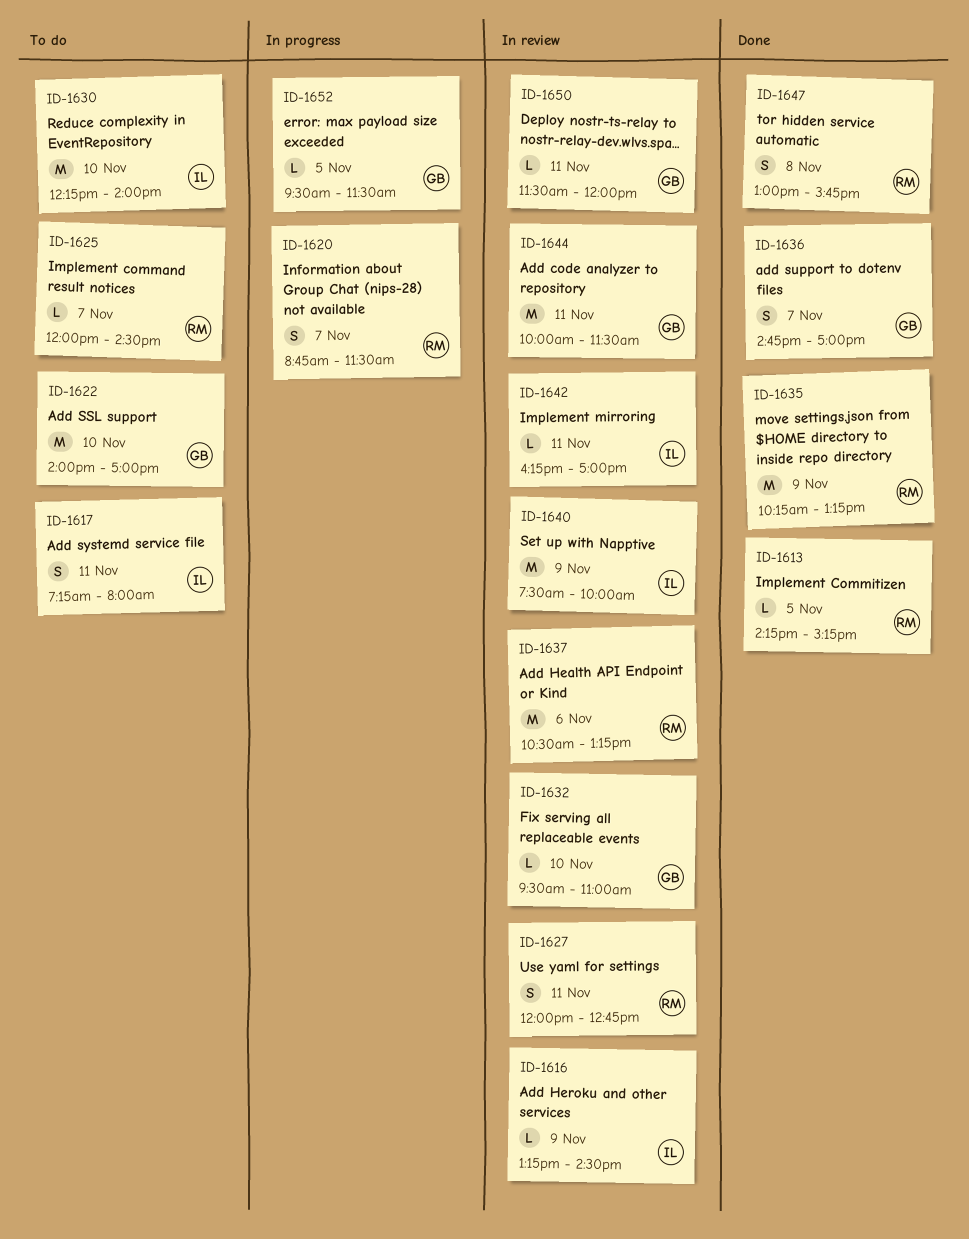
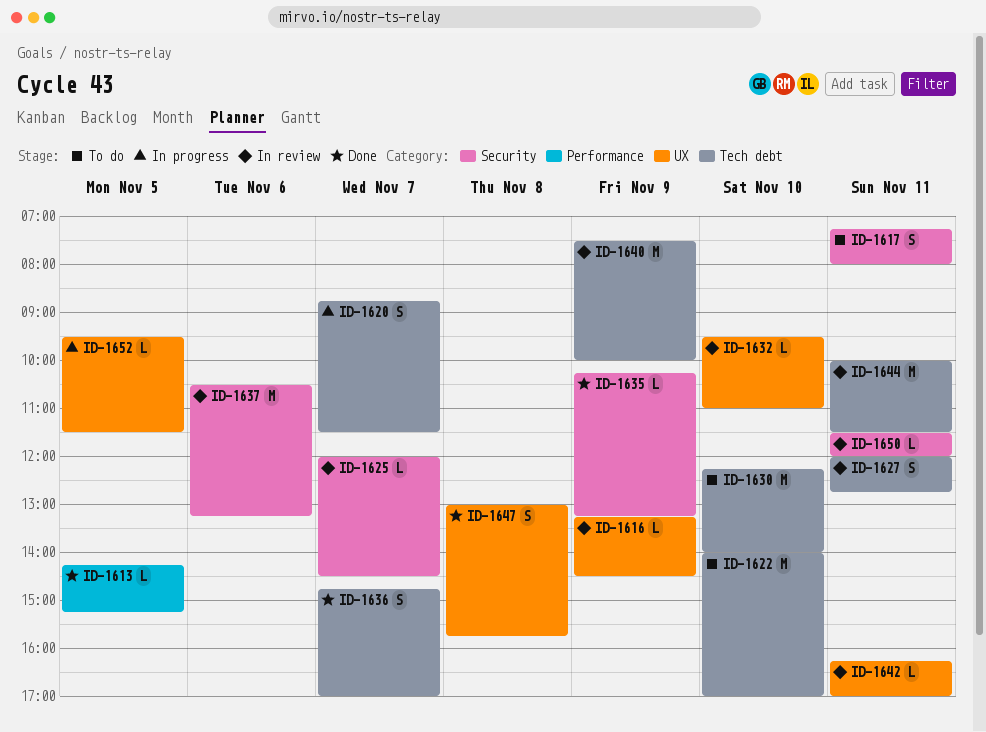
ID-1625, status: To do -> In review
ID-1635, estimate: M -> L

